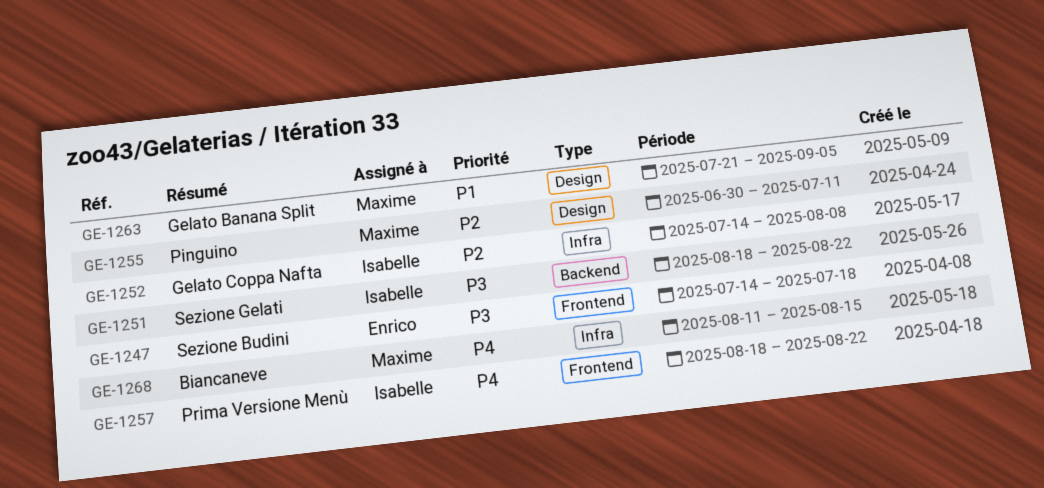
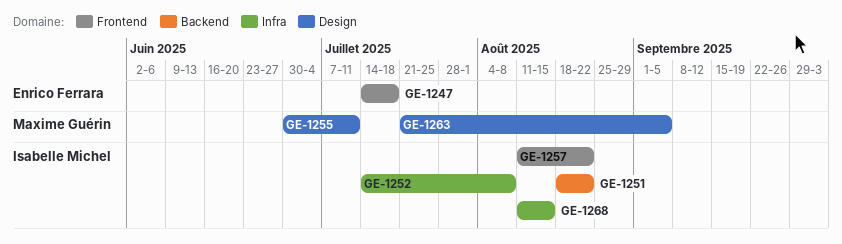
GE-1257, start: Aug 18 -> Aug 11
GE-1268, owner: Maxime Guérin -> Isabelle Michel

